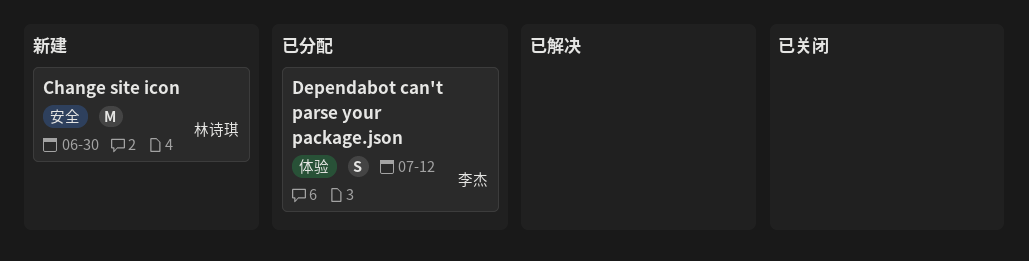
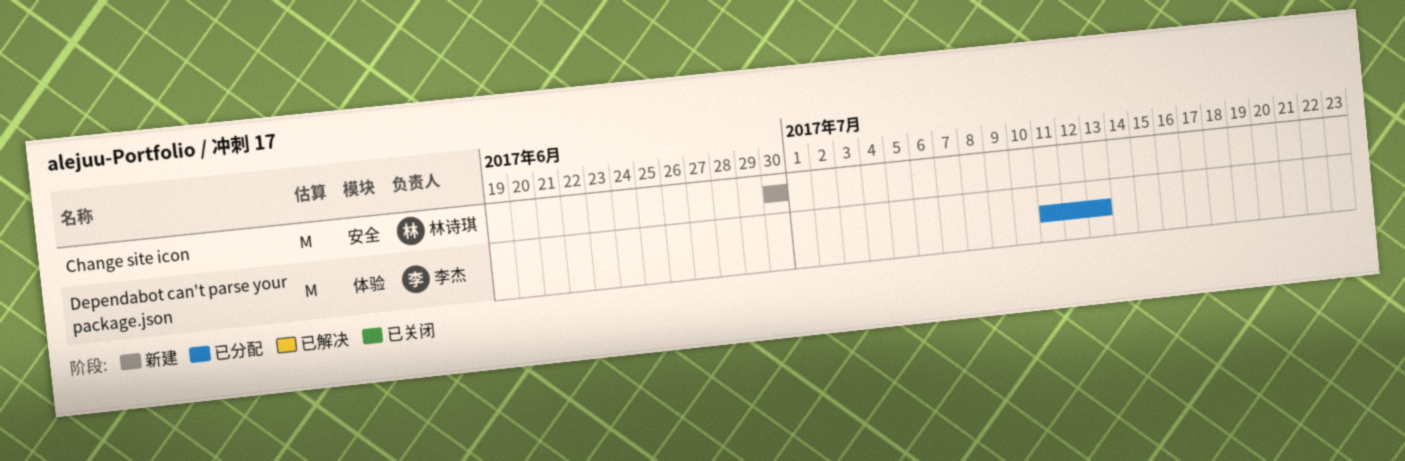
Dependabot can't parse your package.json, estimate: S -> M
Dependabot can't parse your package.json, due: Jul 12 -> Jul 13

